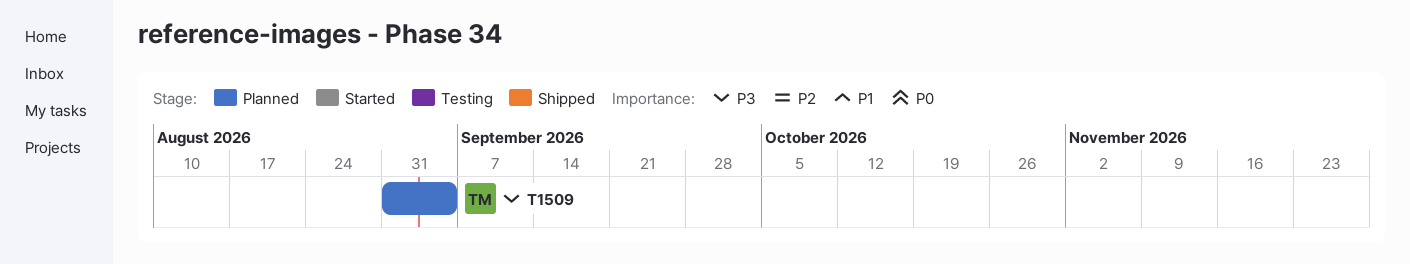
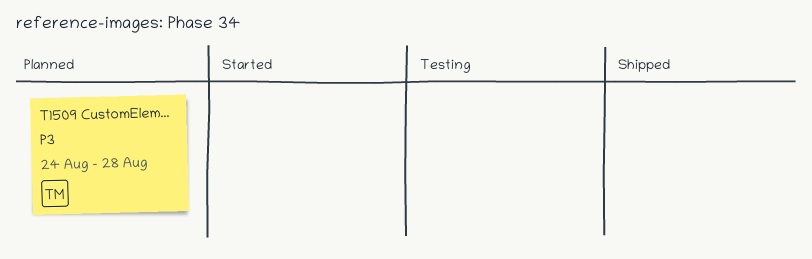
T1509, start: Aug 31 -> Aug 24
T1509, due: Sep 4 -> Aug 28

